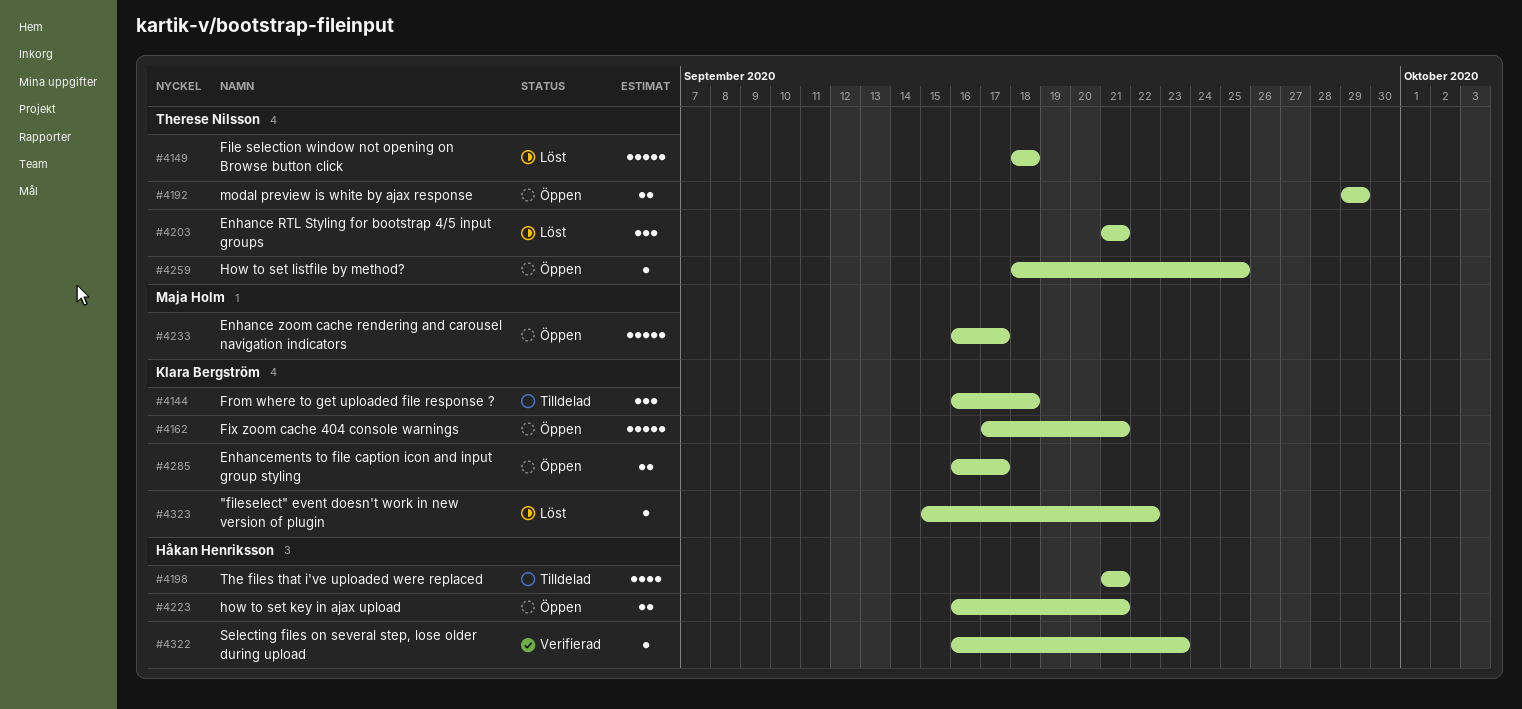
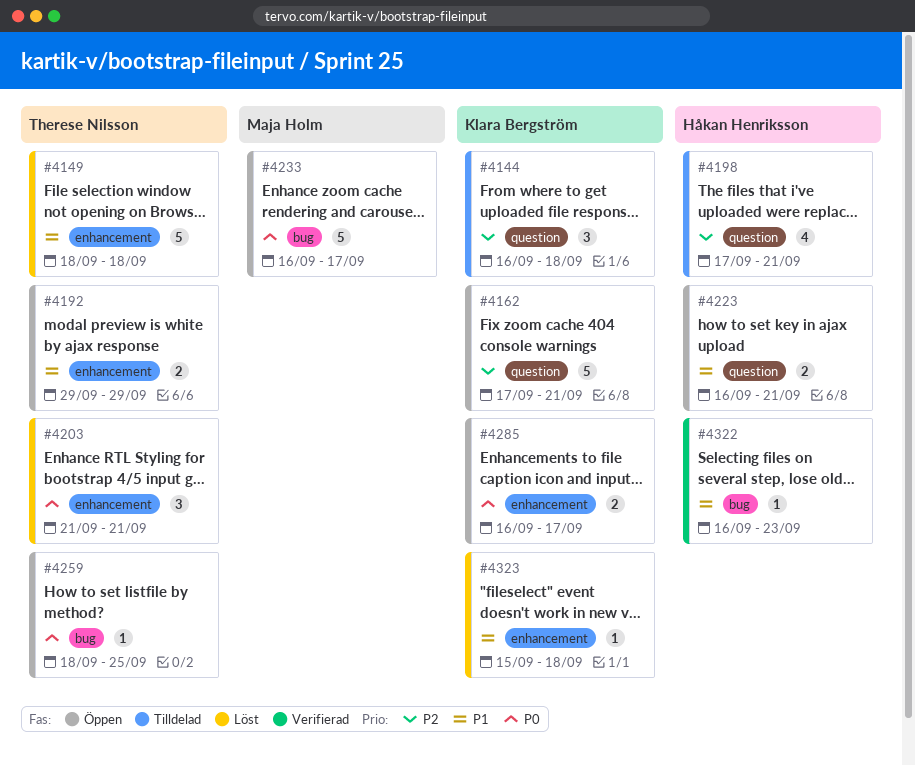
#4198, start: Sep 21 -> Sep 17
#4323, due: Sep 22 -> Sep 18

